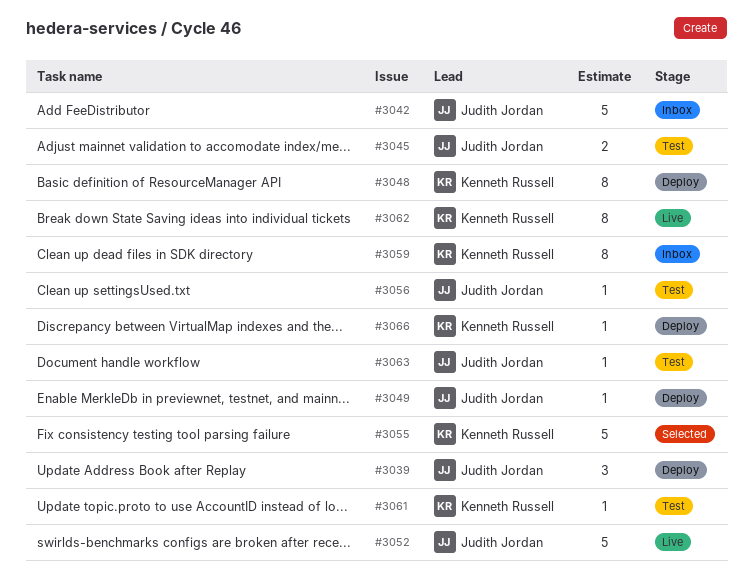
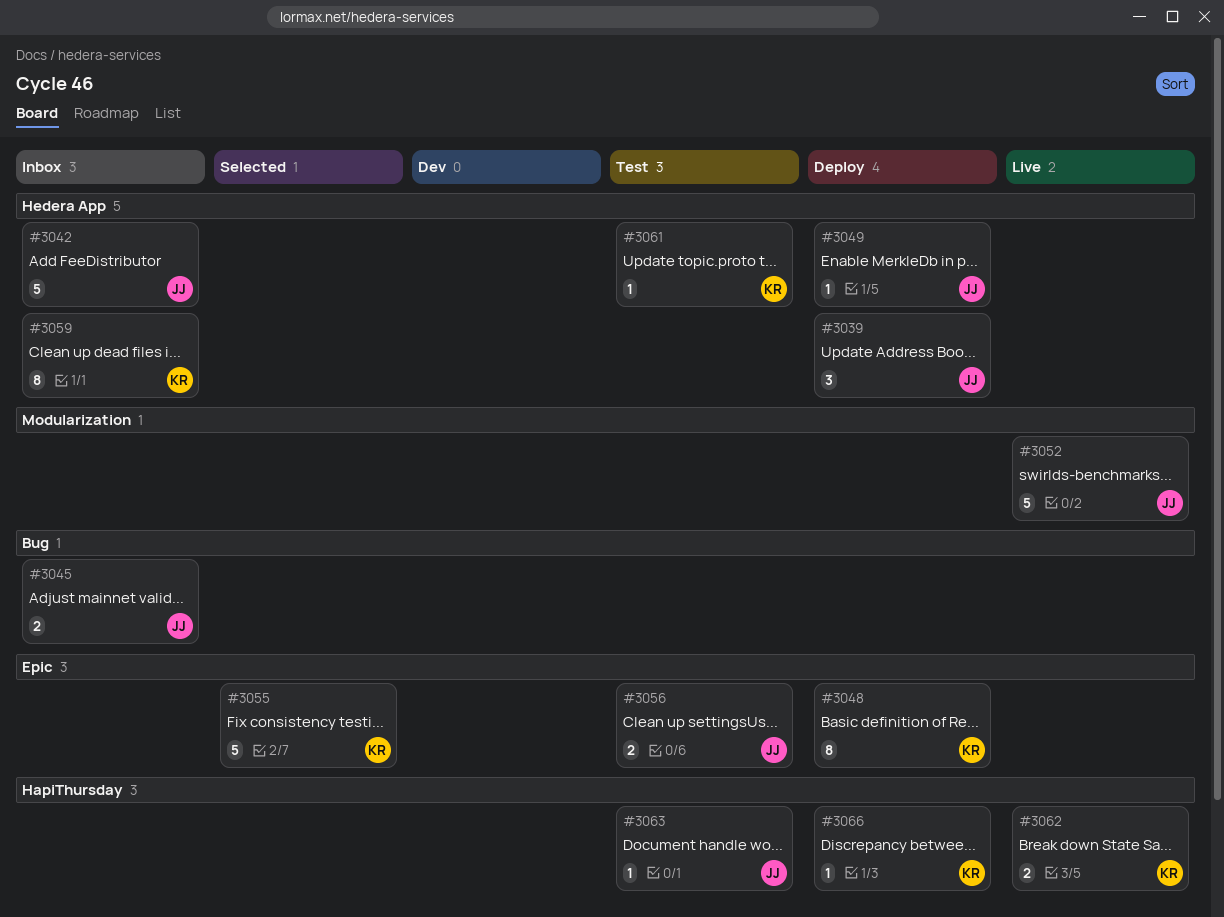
#3045, status: Test -> Inbox
#3056, estimate: 1 -> 2
#3062, estimate: 8 -> 2

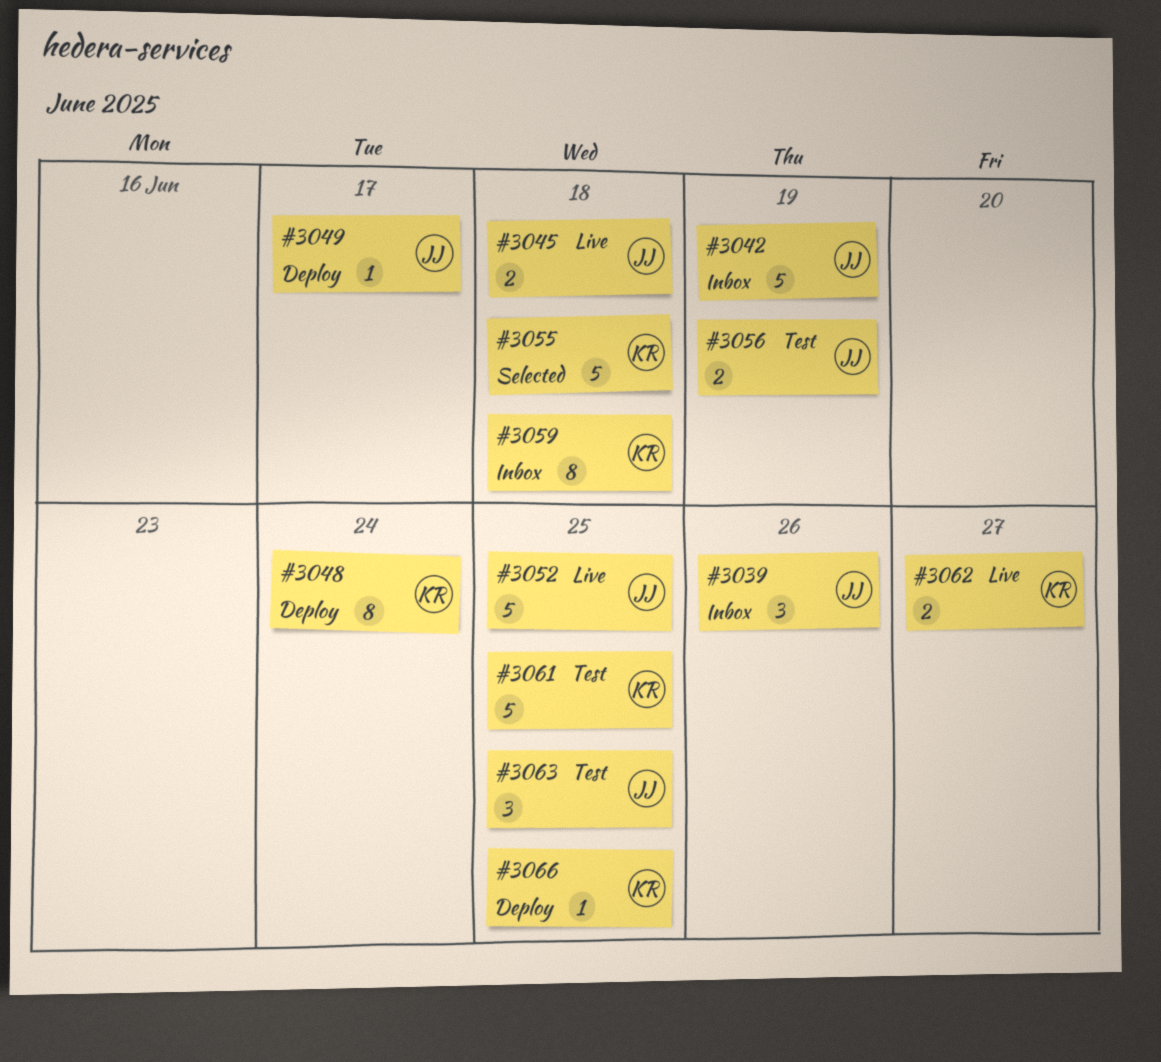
#3039, status: Deploy -> Inbox
#3045, status: Inbox -> Live
#3061, estimate: 1 -> 5
#3063, estimate: 1 -> 3

